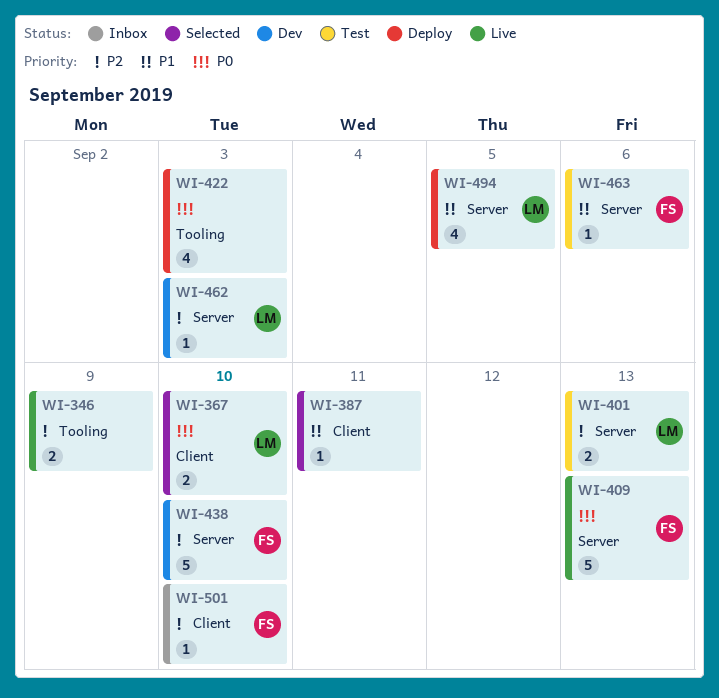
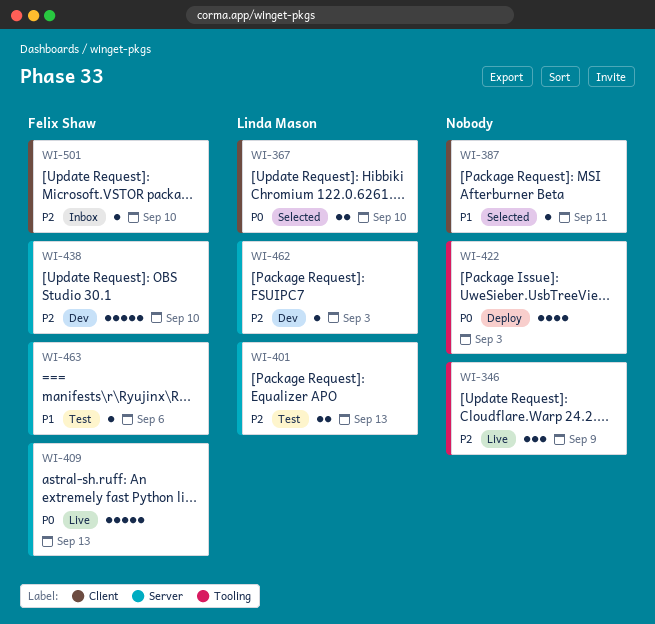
WI-346, estimate: 2 -> 3
WI-494: present -> none

